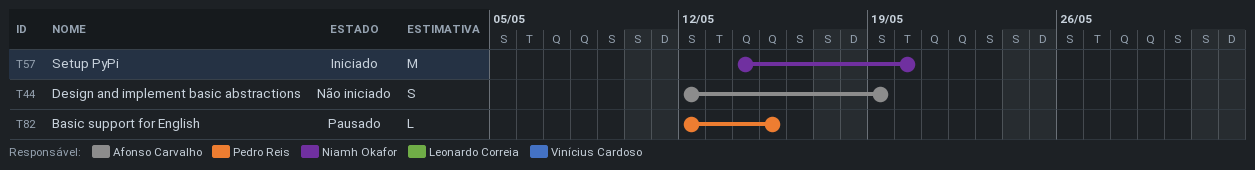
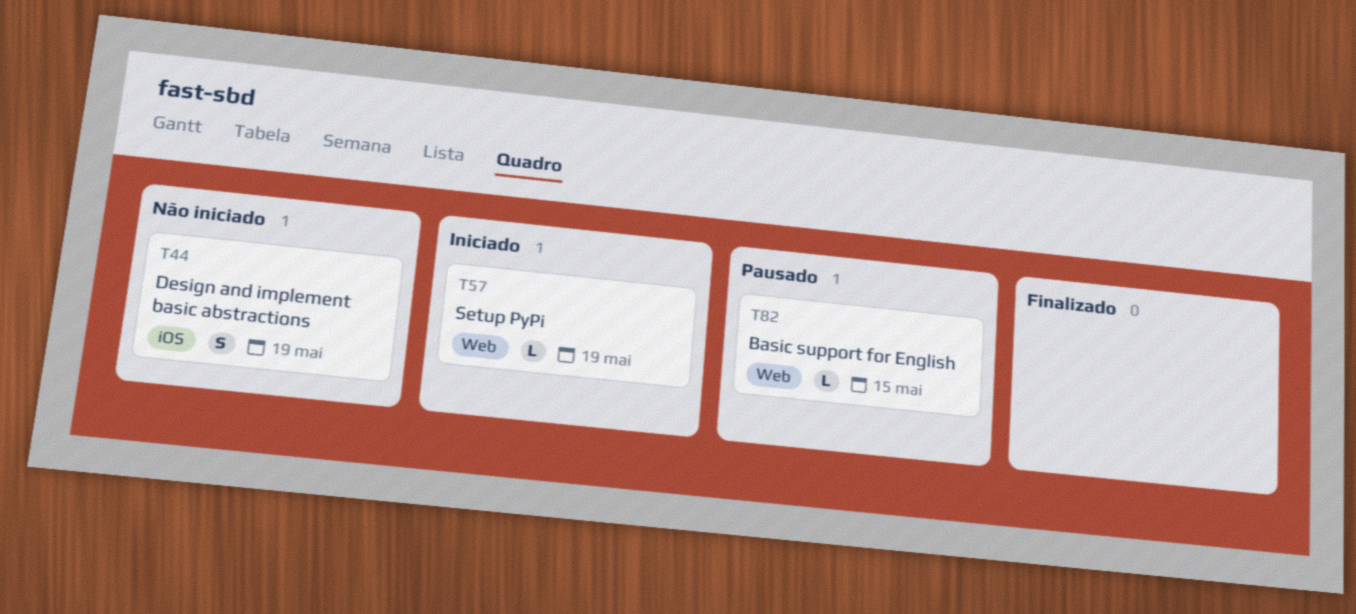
T57, estimate: M -> L
T57, due: May 20 -> May 19

